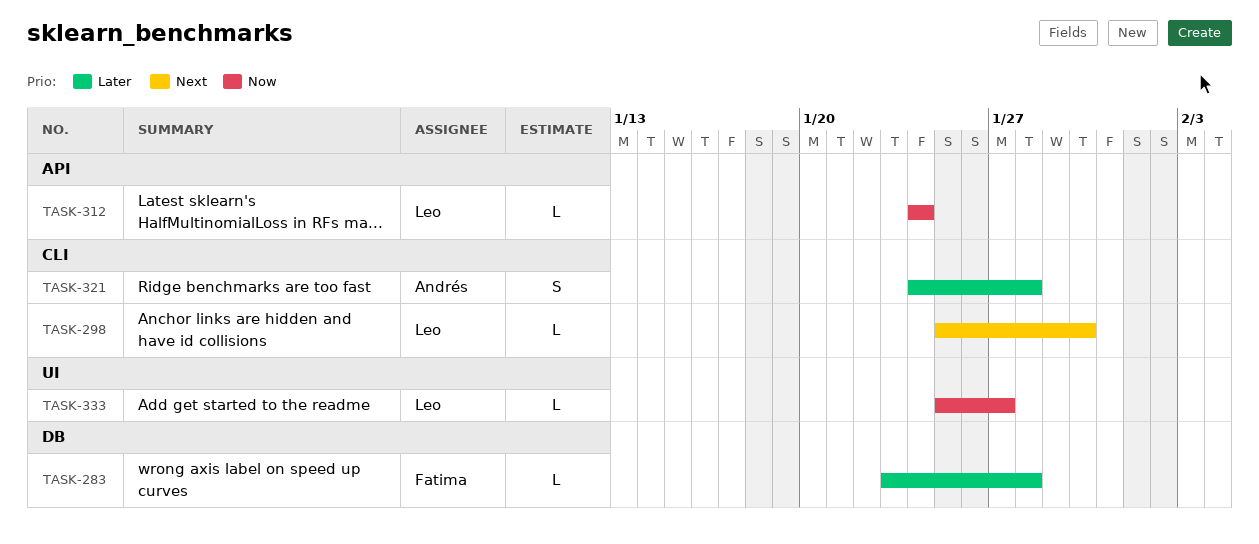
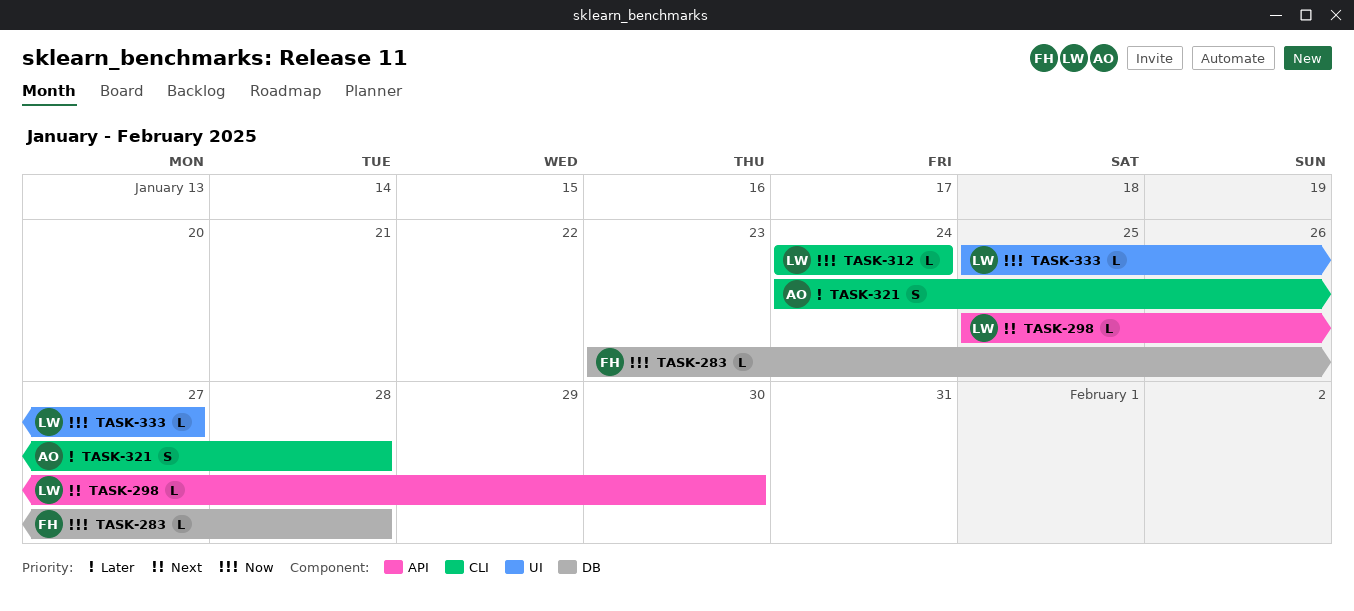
TASK-283, priority: Later -> Now
TASK-298, label: CLI -> API
TASK-312, label: API -> CLI

